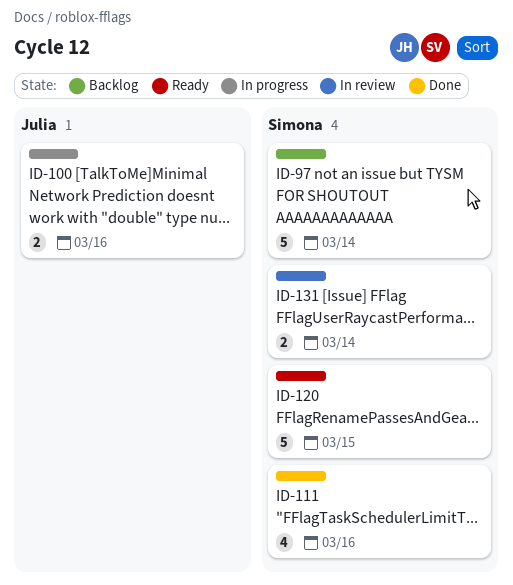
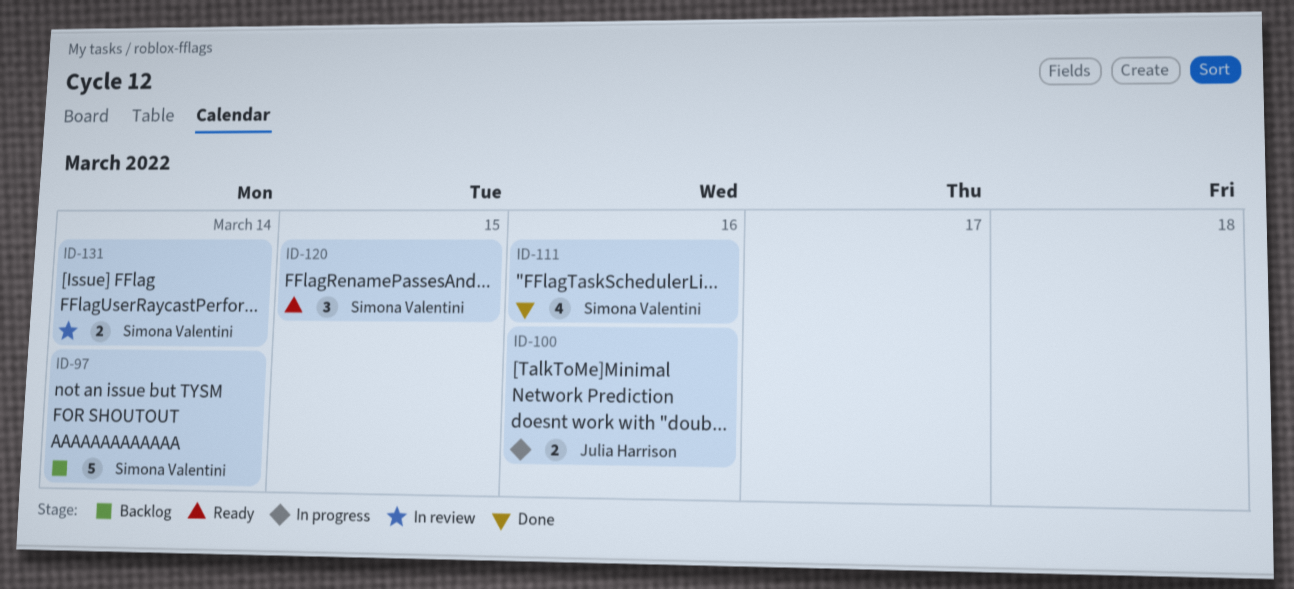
ID-120, estimate: 5 -> 3

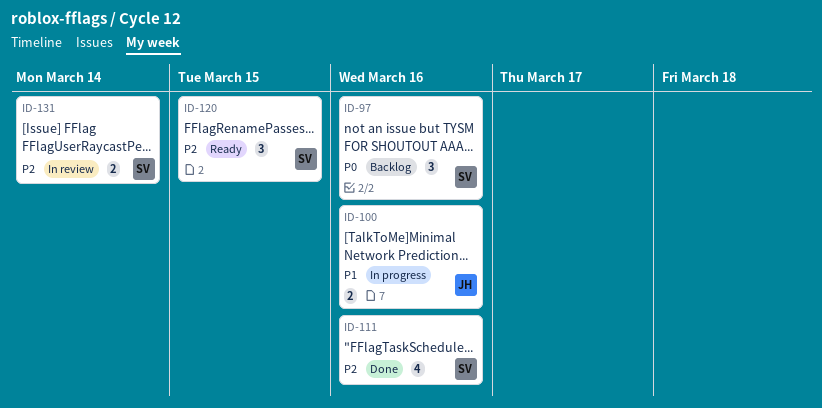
ID-97, estimate: 5 -> 3
ID-97, due: Mar 14 -> Mar 16

